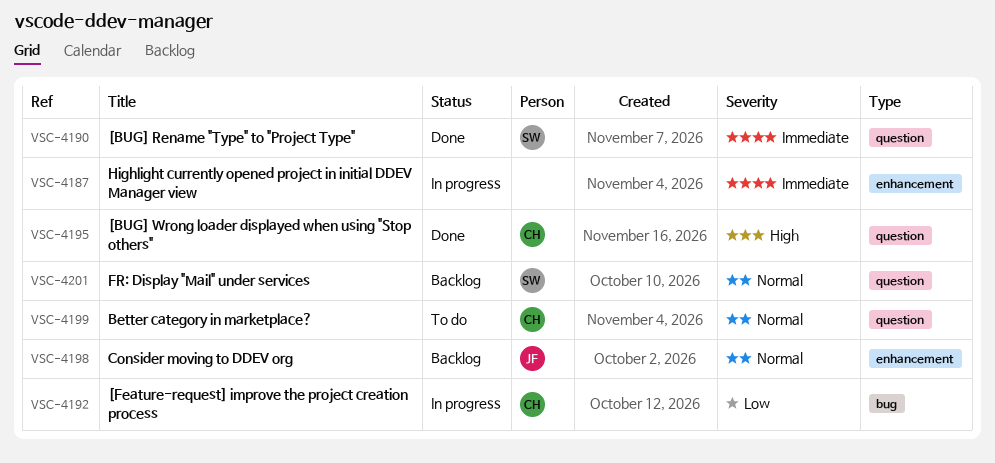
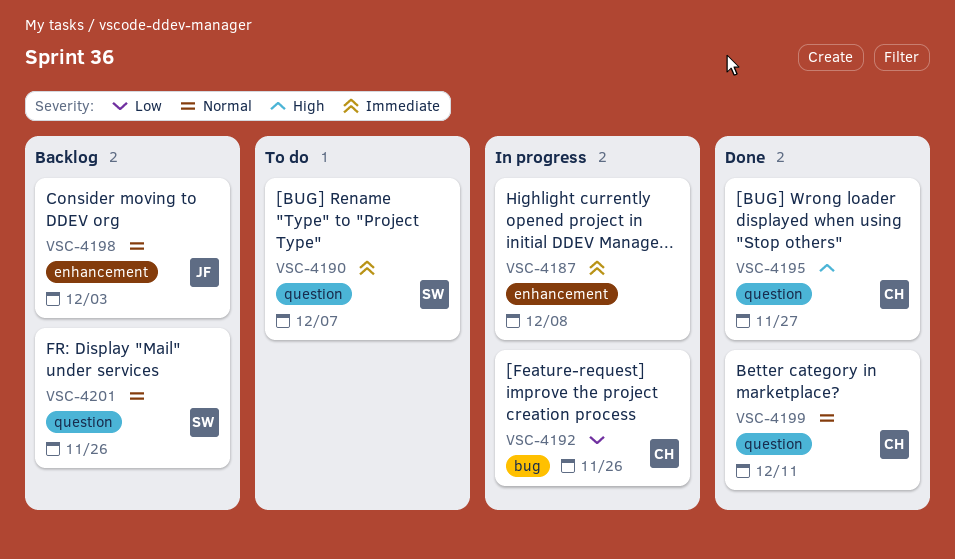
VSC-4190, status: Done -> To do
VSC-4199, status: To do -> Done

